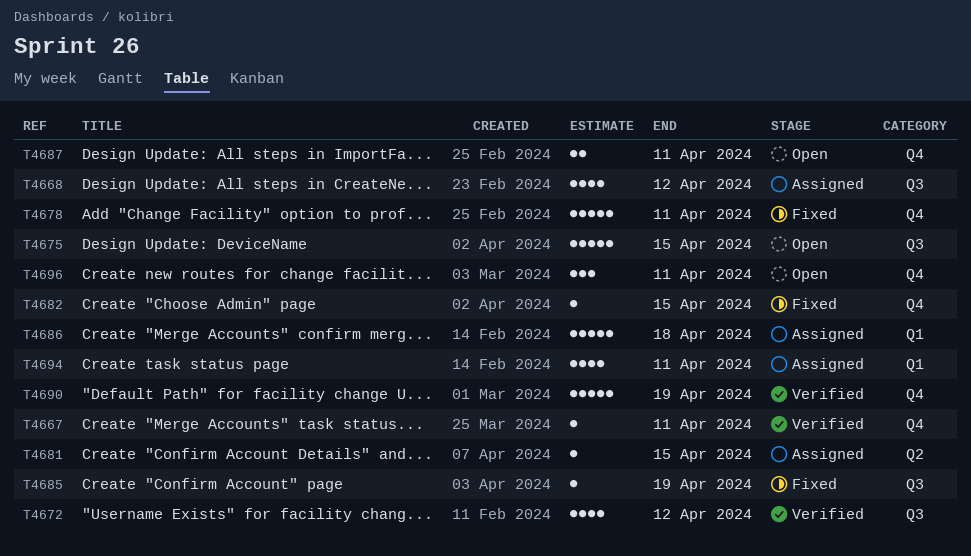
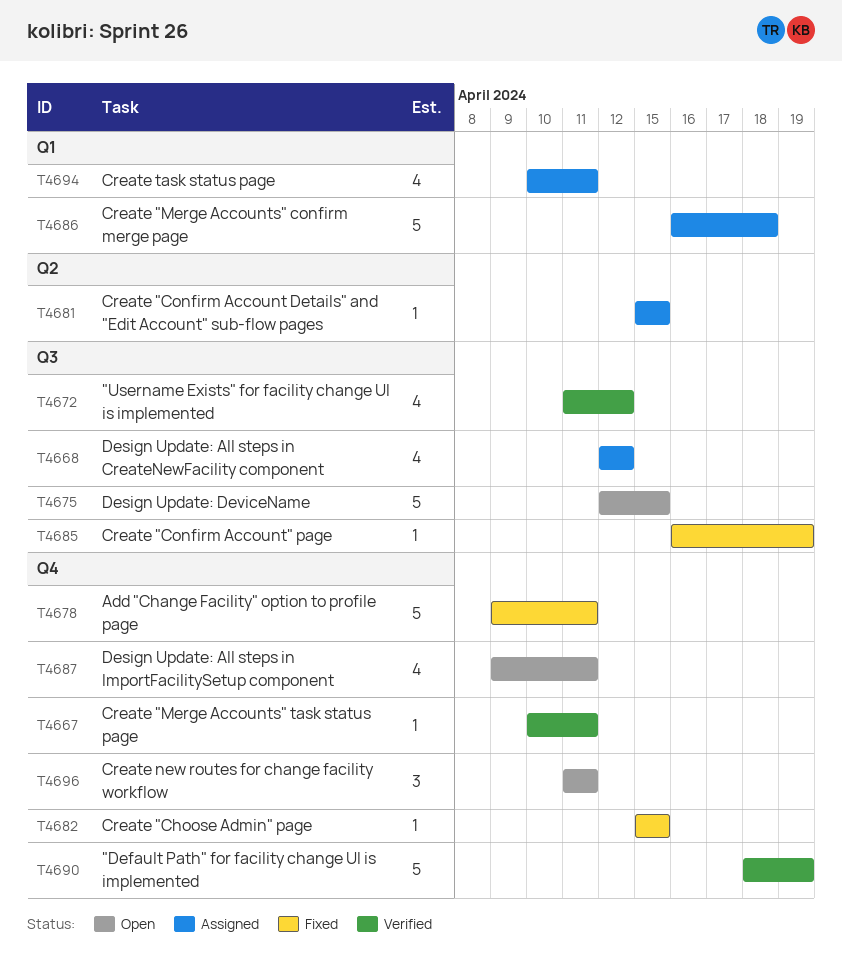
T4687, estimate: 2 -> 4

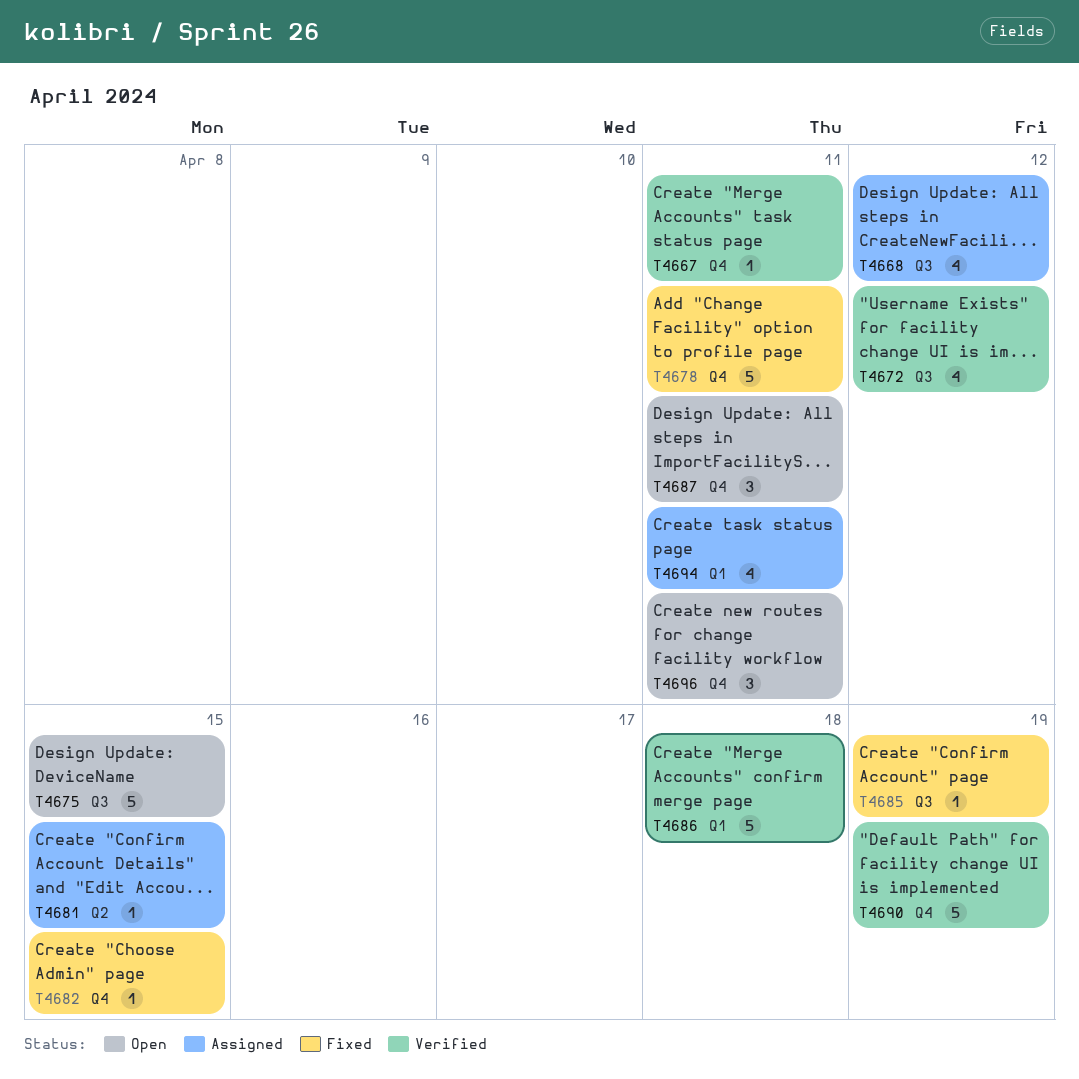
T4686, status: Assigned -> Verified
T4687, estimate: 4 -> 3

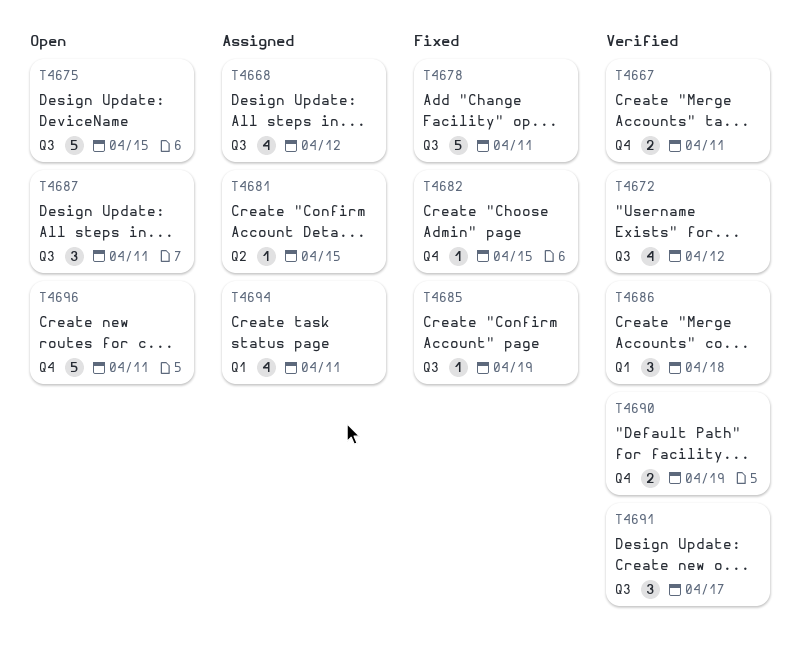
T4667, estimate: 1 -> 2
T4678, label: Q4 -> Q3
T4686, estimate: 5 -> 3
T4687, label: Q4 -> Q3
T4690, estimate: 5 -> 2
T4691: none -> present
T4696, estimate: 3 -> 5

